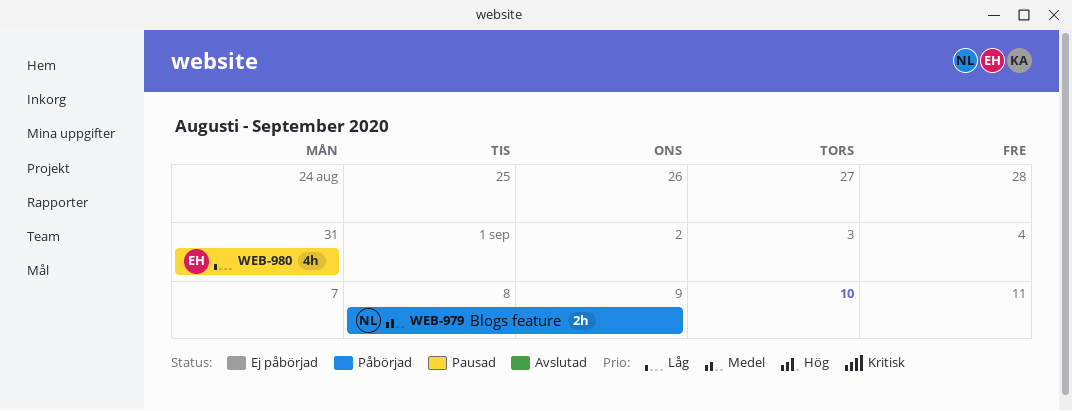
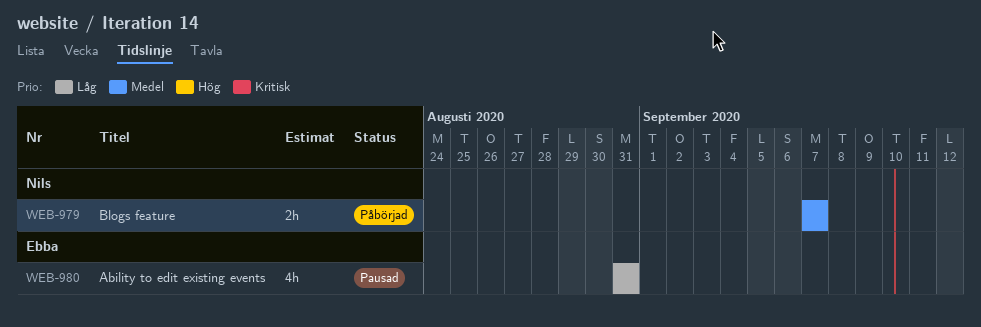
WEB-979, start: Sep 8 -> Sep 7
WEB-979, due: Sep 9 -> Sep 7

